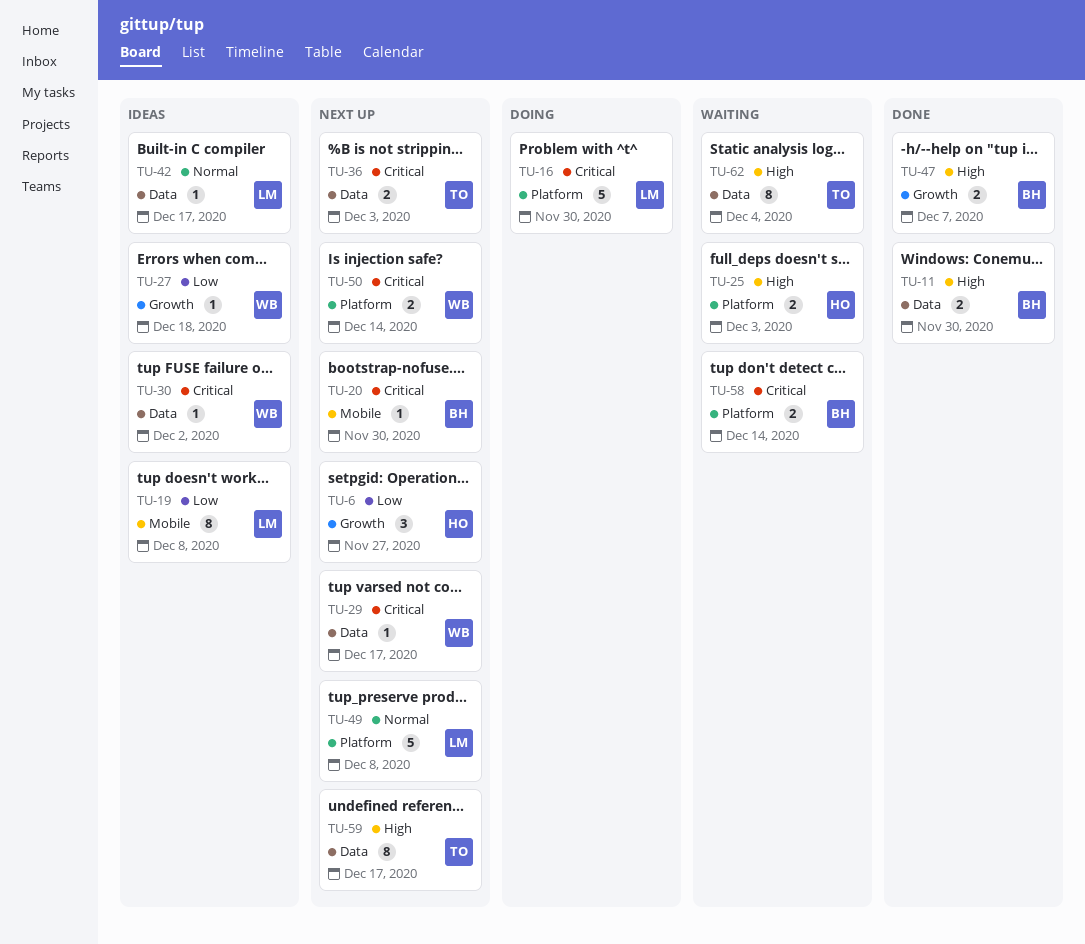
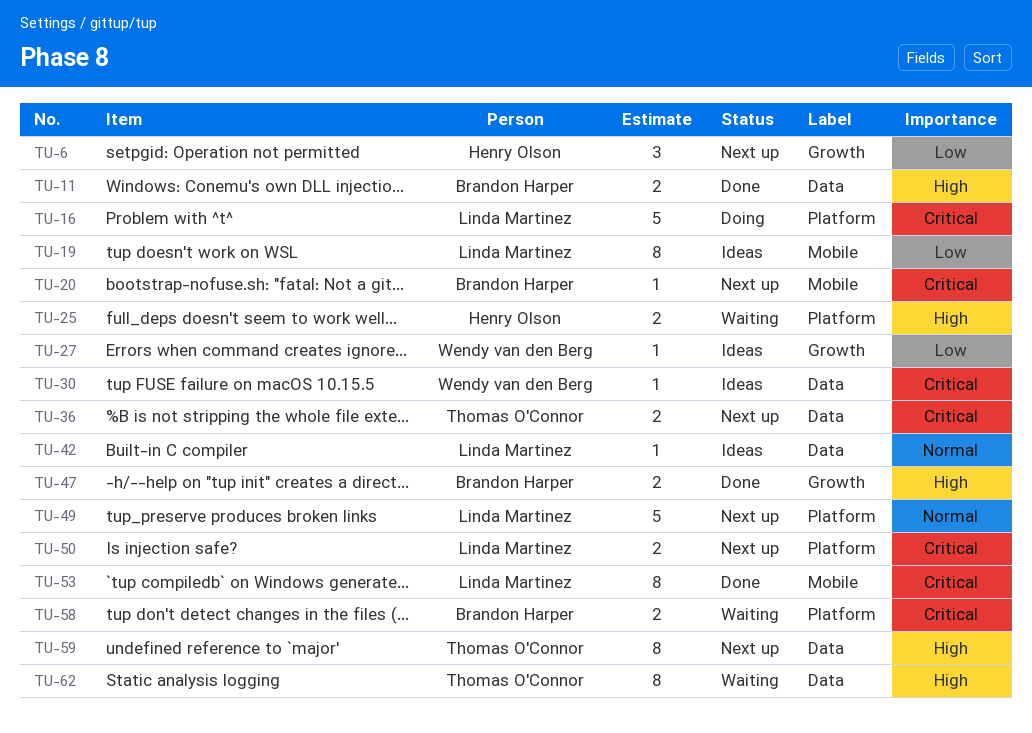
TU-29: present -> none
TU-50, owner: Wendy van den Berg -> Linda Martinez
TU-53: none -> present

